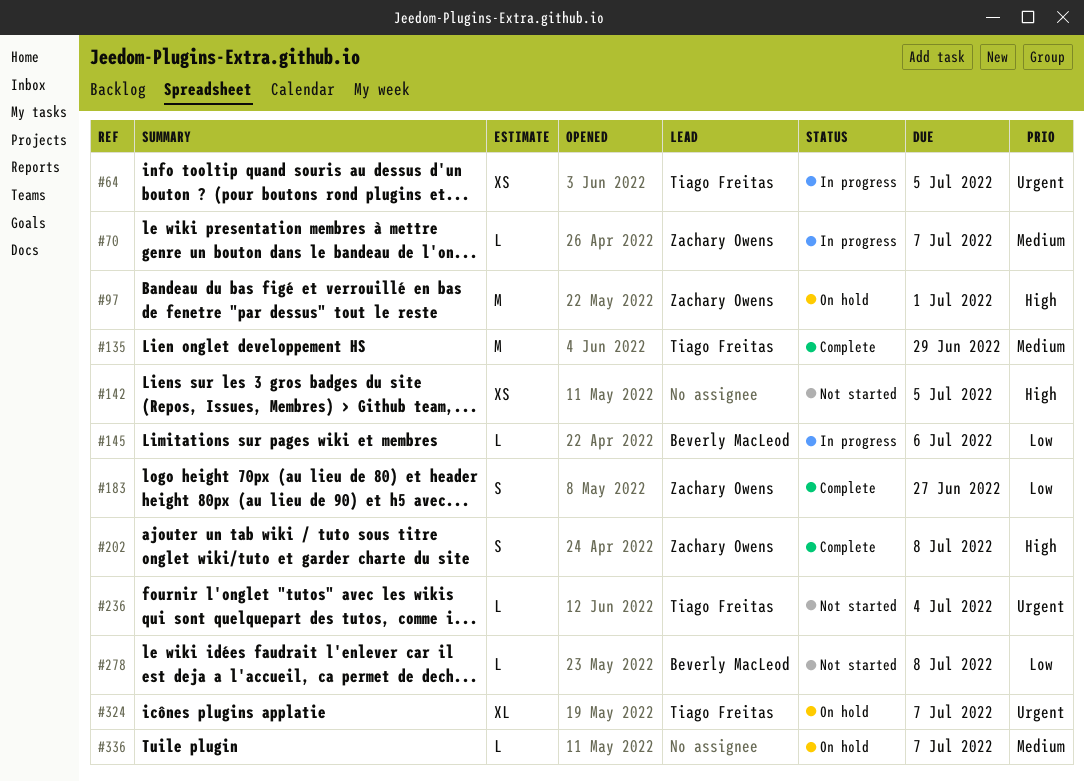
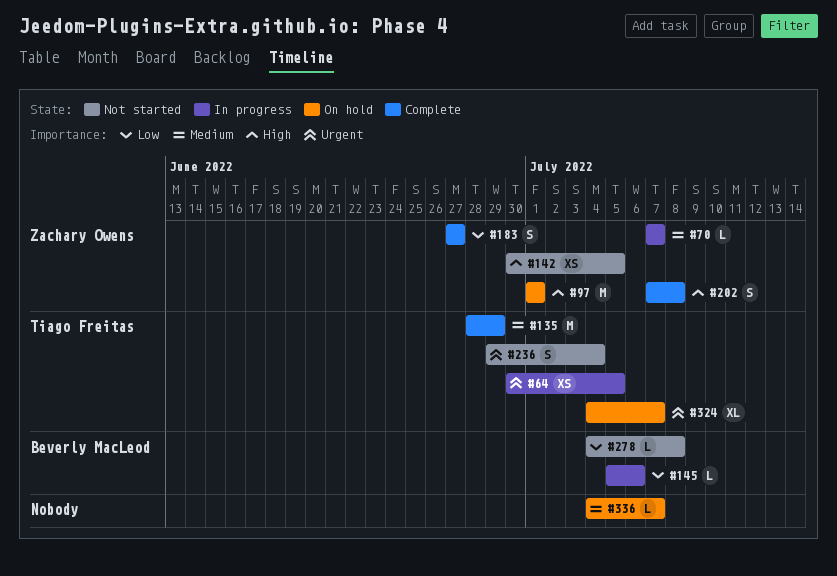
#142, owner: none -> Zachary Owens
#236, estimate: L -> S

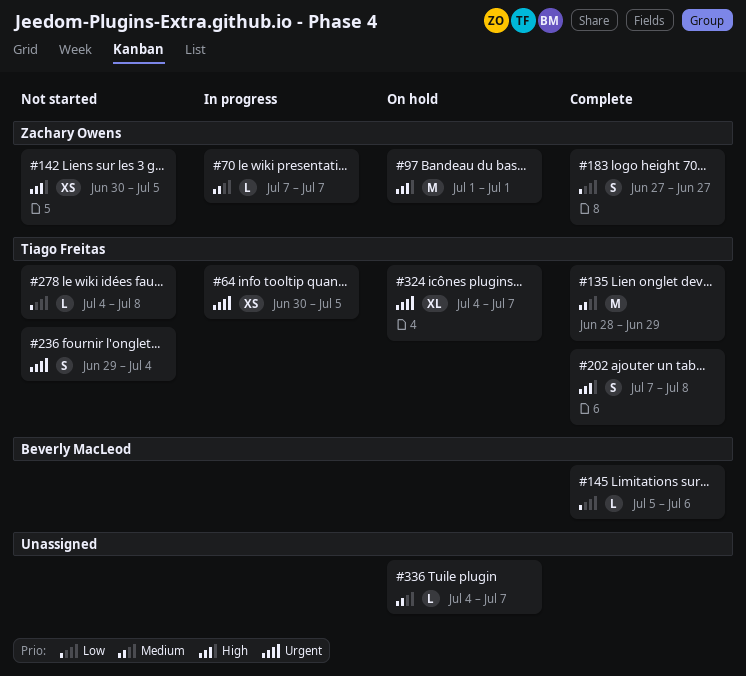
#145, status: In progress -> Complete
#202, owner: Zachary Owens -> Tiago Freitas
#278, owner: Beverly MacLeod -> Tiago Freitas

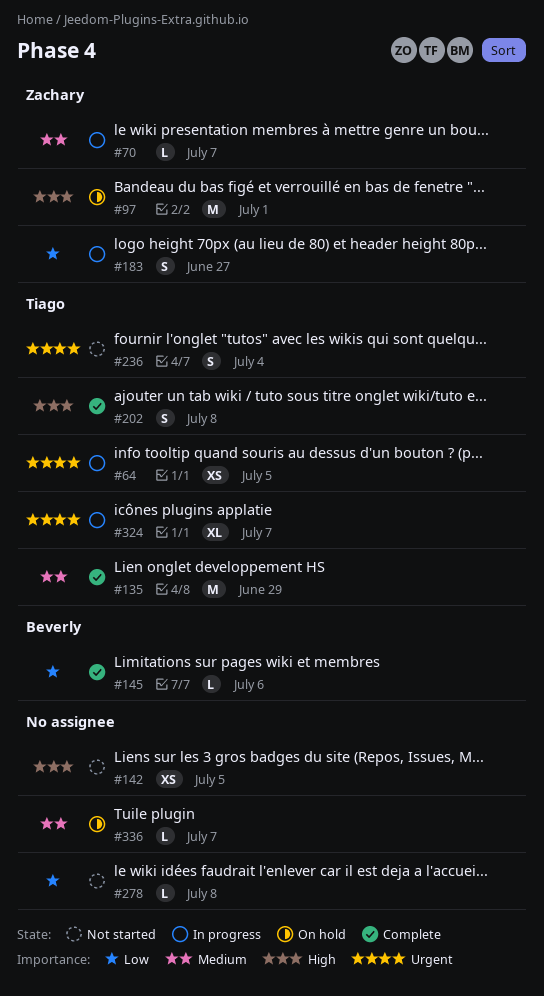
#142, owner: Zachary Owens -> none
#183, status: Complete -> In progress
#278, owner: Tiago Freitas -> none
#324, status: On hold -> In progress

